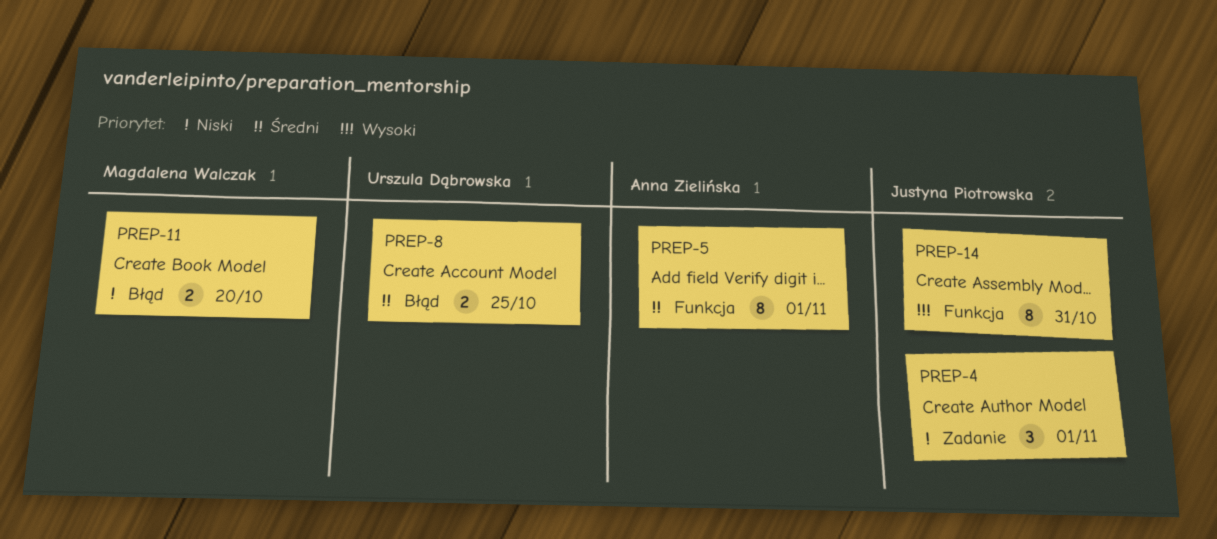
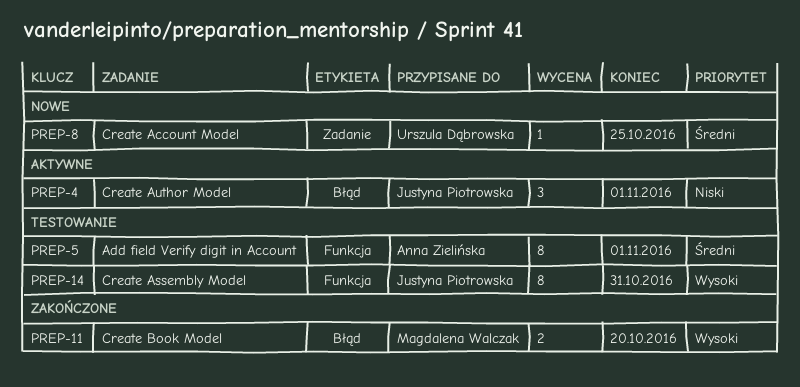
PREP-4, label: Zadanie -> Błąd
PREP-8, label: Błąd -> Zadanie
PREP-8, estimate: 2 -> 1
PREP-11, priority: Niski -> Wysoki

